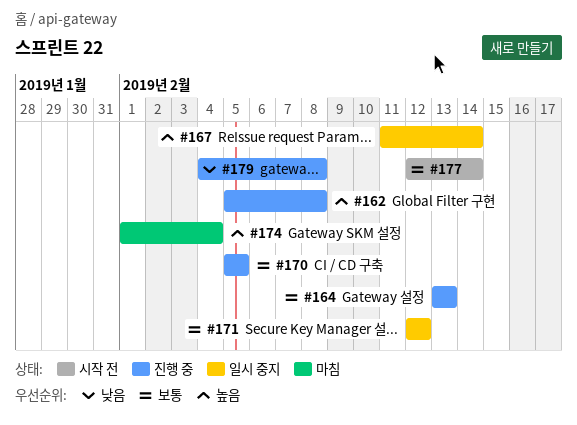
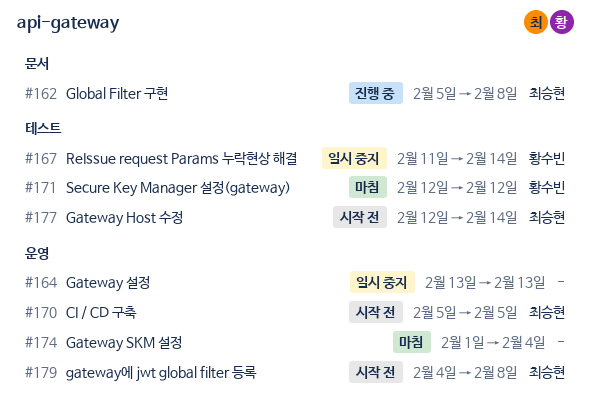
#164, status: 진행 중 -> 일시 중지
#170, status: 진행 중 -> 시작 전
#171, status: 일시 중지 -> 마침
#179, status: 진행 중 -> 시작 전

